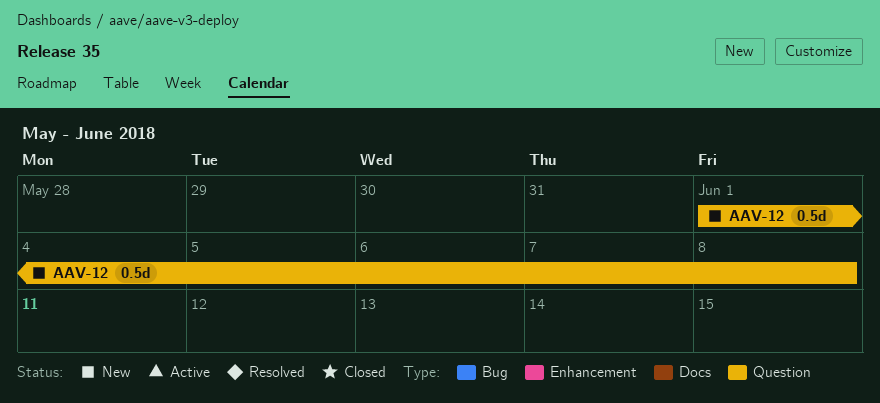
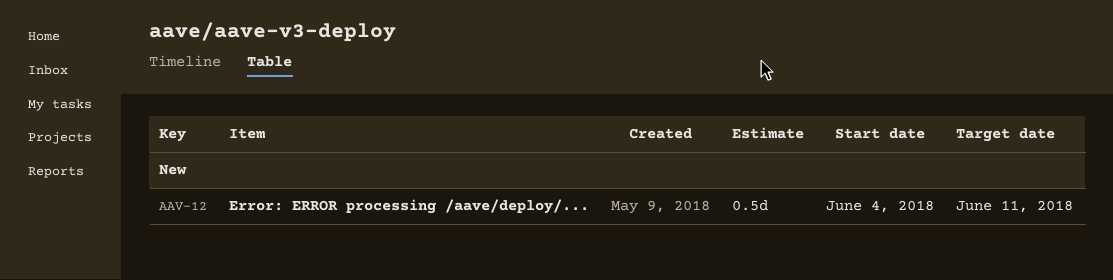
AAV-12, start: Jun 1 -> Jun 4
AAV-12, due: Jun 8 -> Jun 11

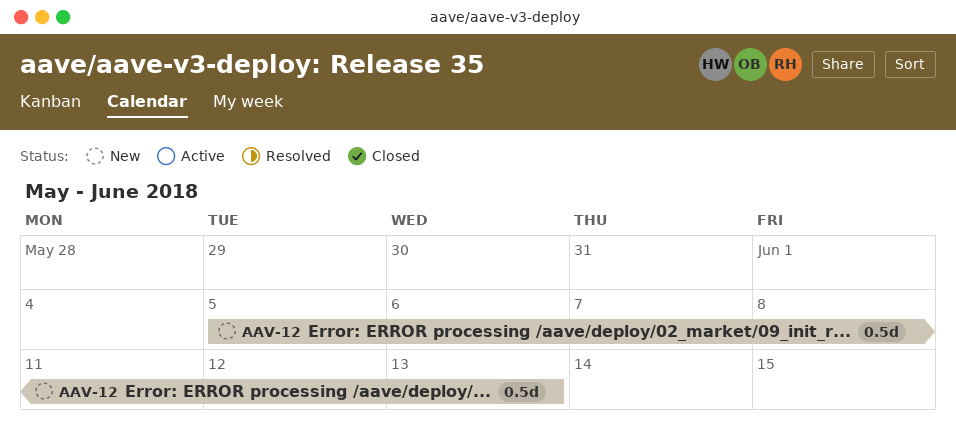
AAV-12, start: Jun 4 -> Jun 5
AAV-12, due: Jun 11 -> Jun 13

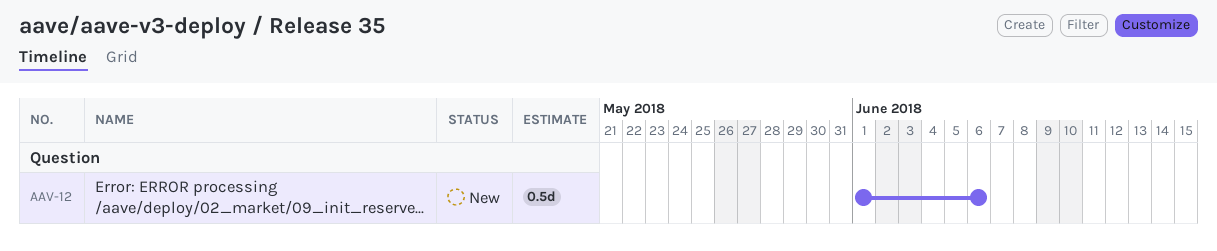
AAV-12, start: Jun 5 -> Jun 1
AAV-12, due: Jun 13 -> Jun 6

